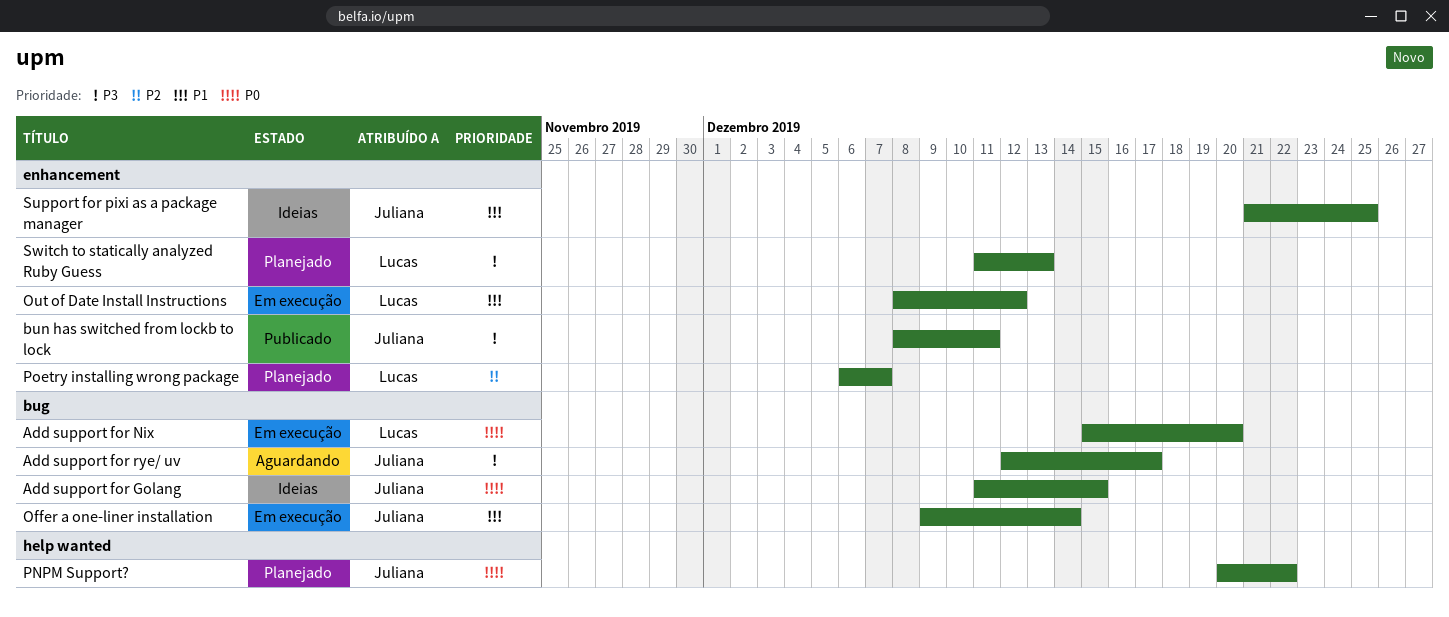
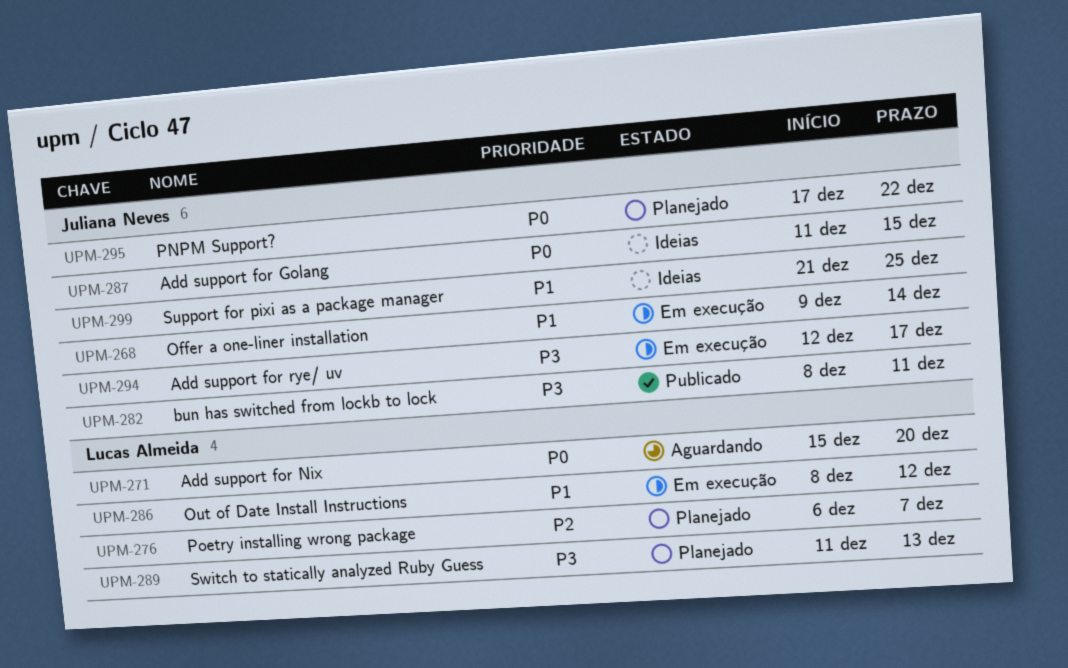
Add support for Nix, status: Em execução -> Aguardando
Add support for rye/ uv, status: Aguardando -> Em execução
PNPM Support?, start: Dec 20 -> Dec 17

